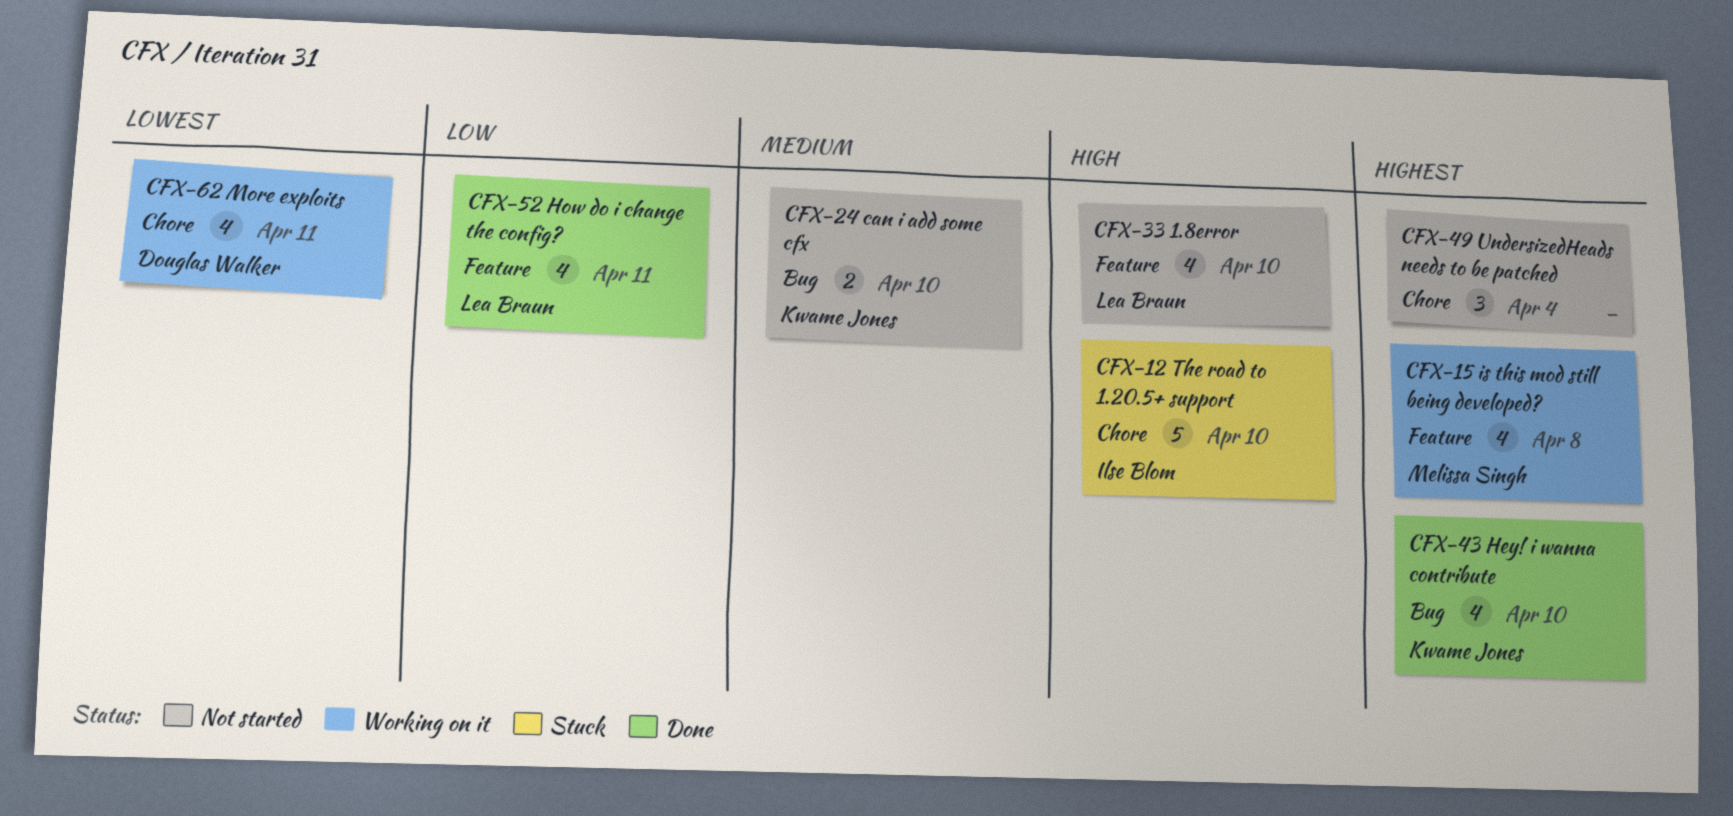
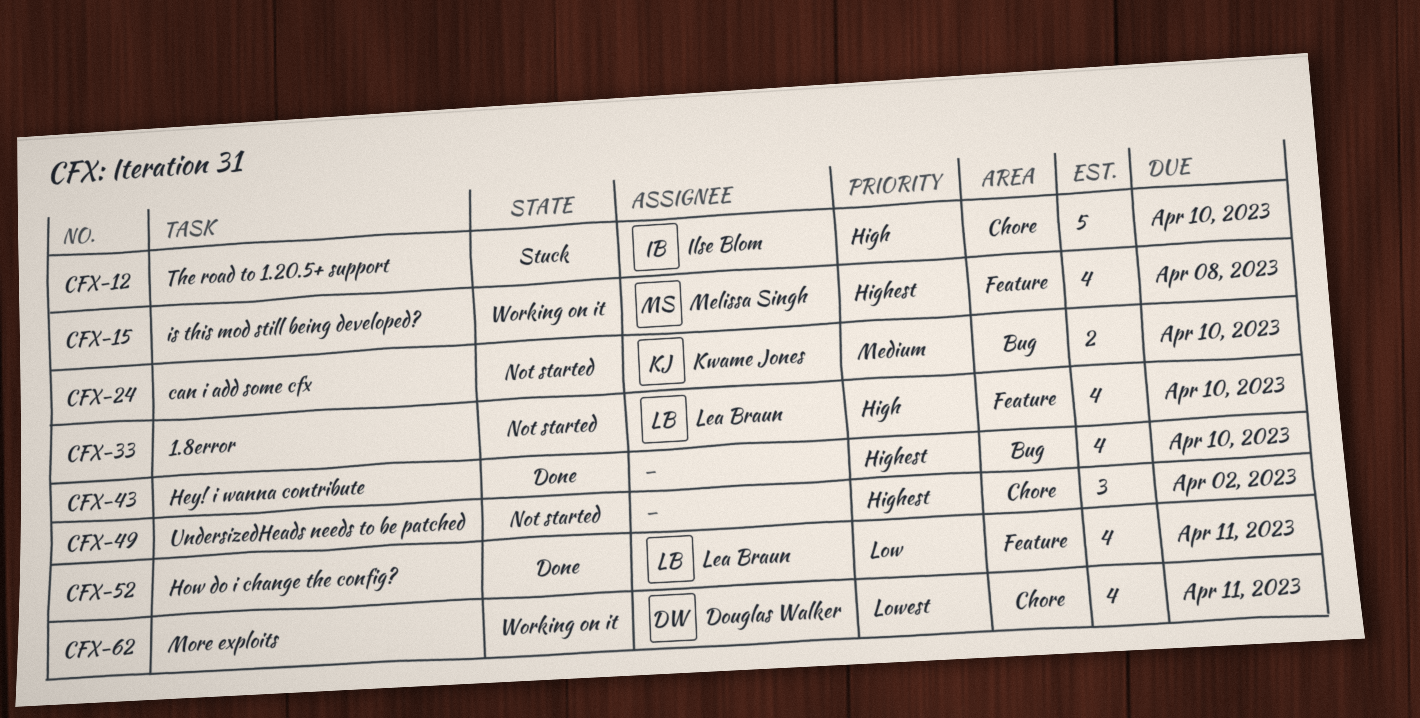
CFX-43, owner: Kwame Jones -> none
CFX-49, due: Apr 4 -> Apr 2

